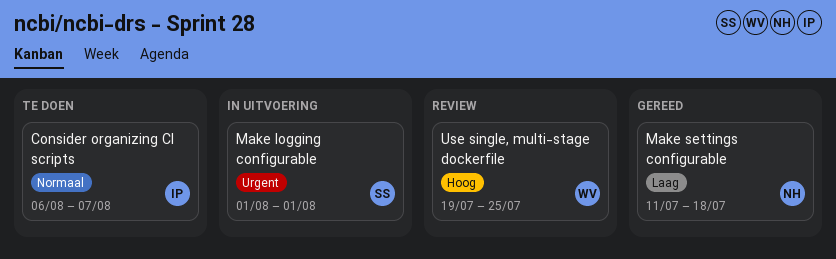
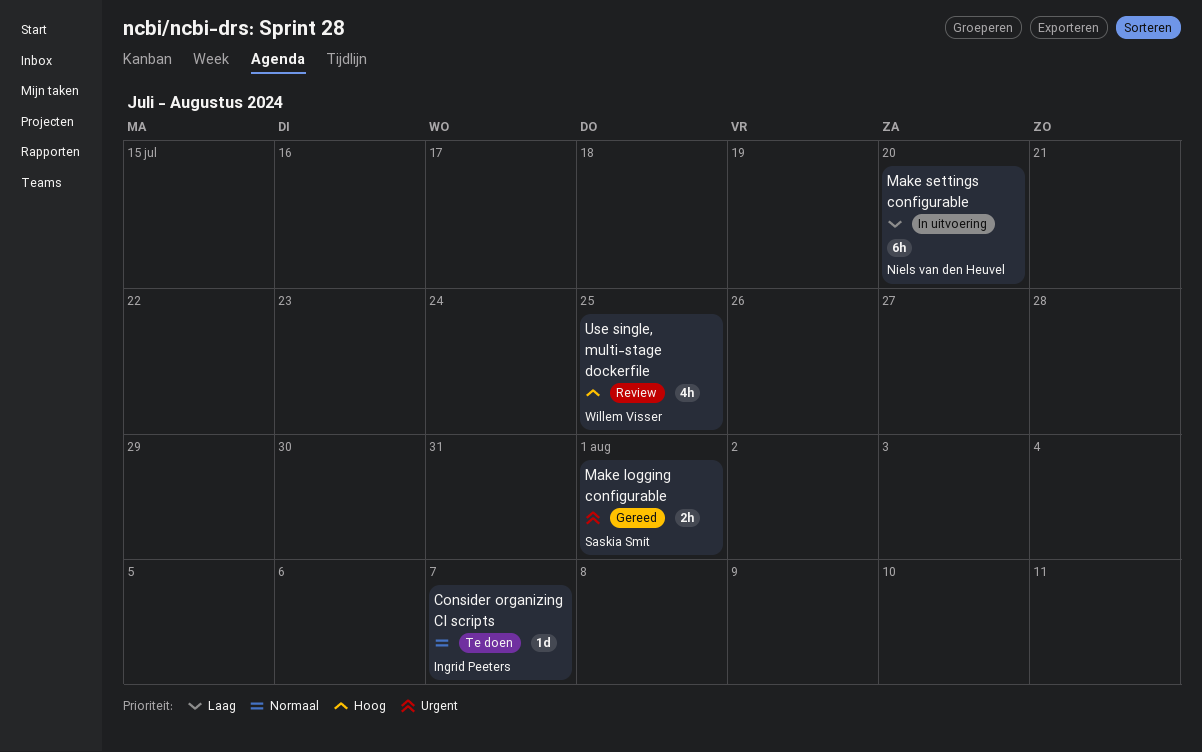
Make logging configurable, status: In uitvoering -> Gereed
Make settings configurable, status: Gereed -> In uitvoering
Make settings configurable, due: Jul 18 -> Jul 20

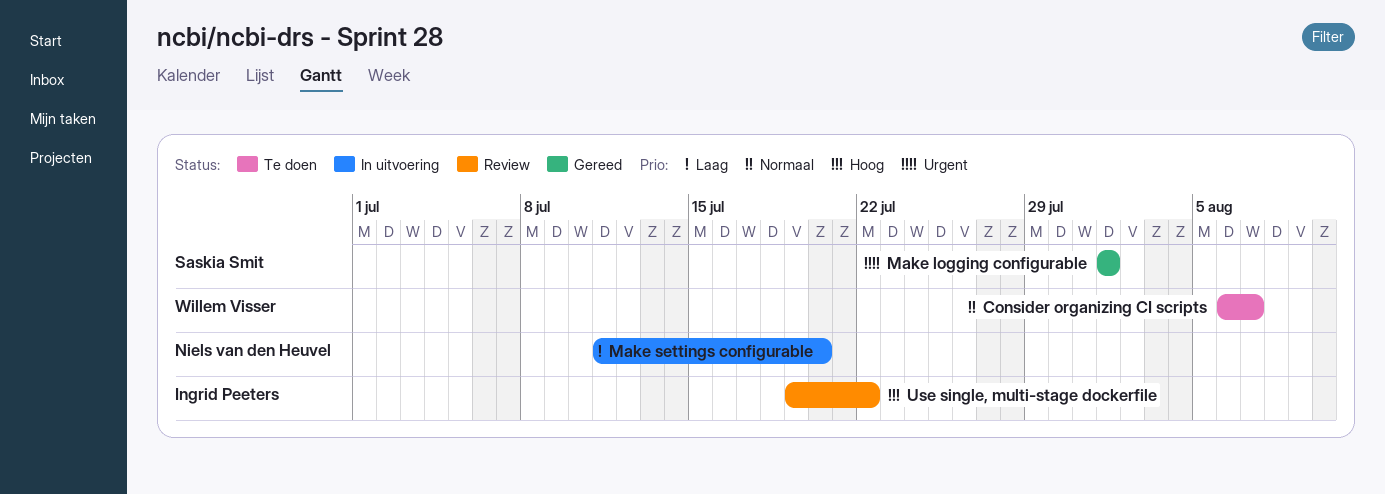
Consider organizing CI scripts, owner: Ingrid Peeters -> Willem Visser
Use single, multi-stage dockerfile, owner: Willem Visser -> Ingrid Peeters
Use single, multi-stage dockerfile, due: Jul 25 -> Jul 22

